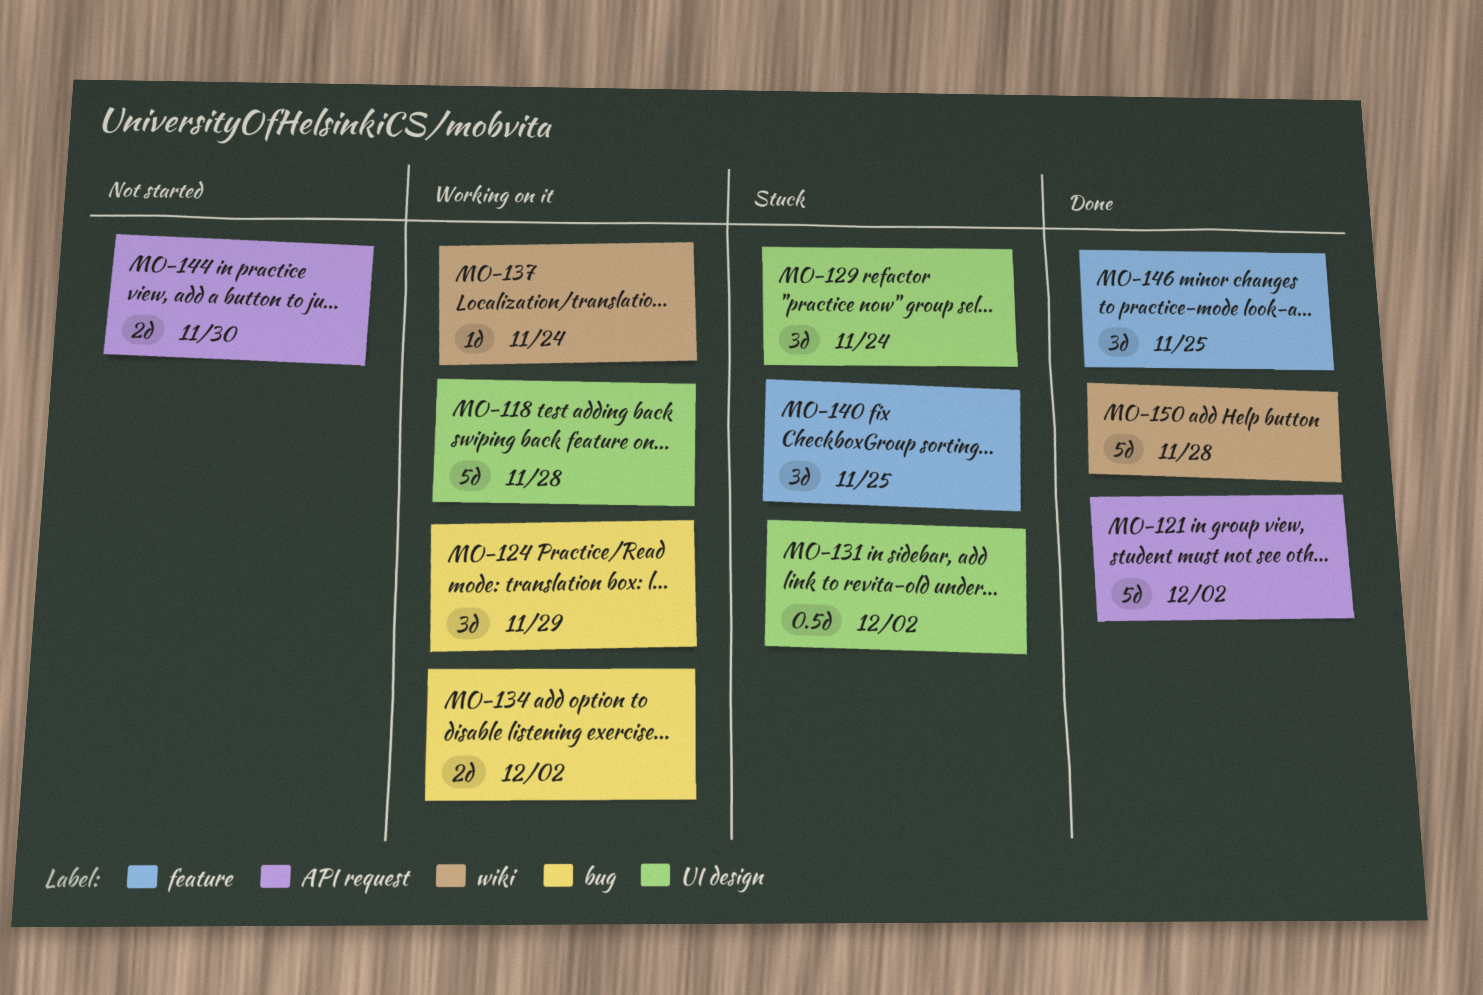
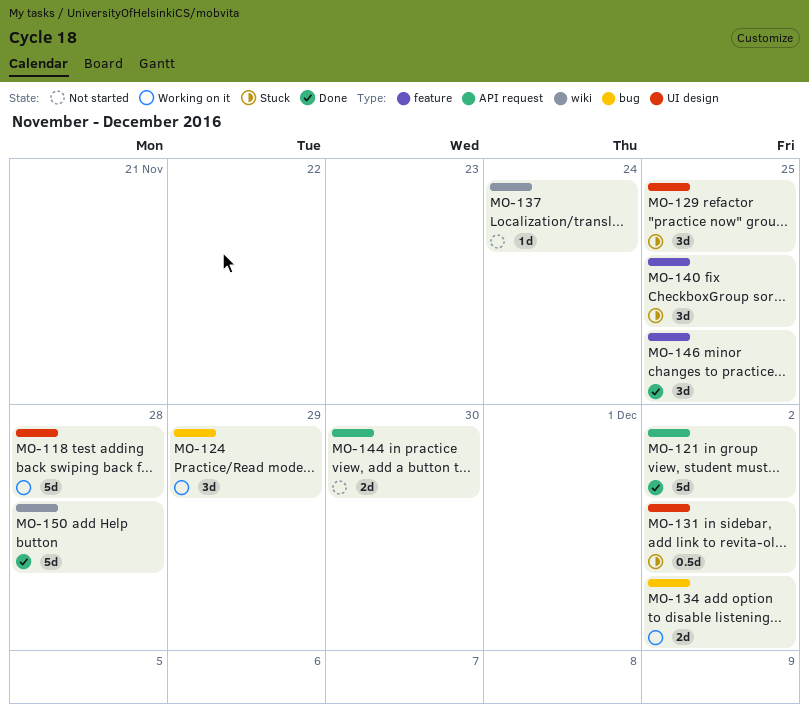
MO-129, due: Nov 24 -> Nov 25
MO-137, status: Working on it -> Not started

